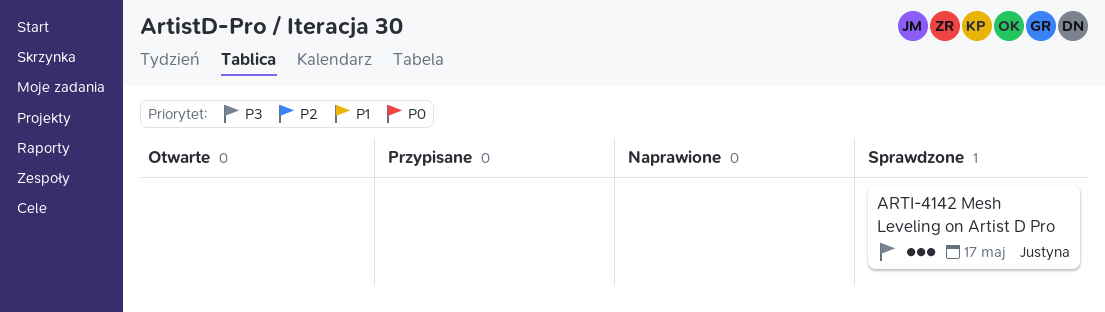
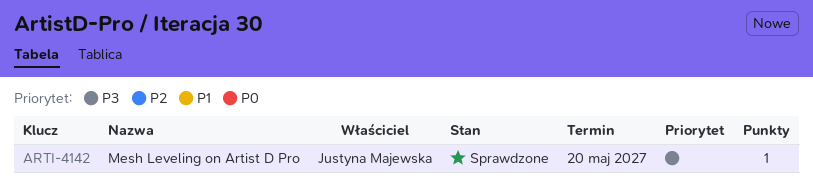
ARTI-4142, estimate: 3 -> 1
ARTI-4142, due: May 17 -> May 20

